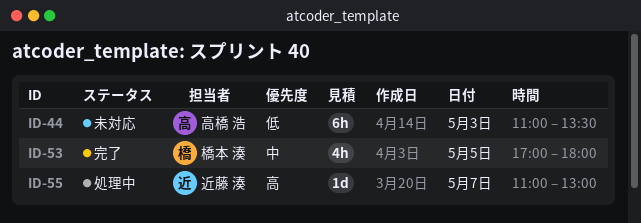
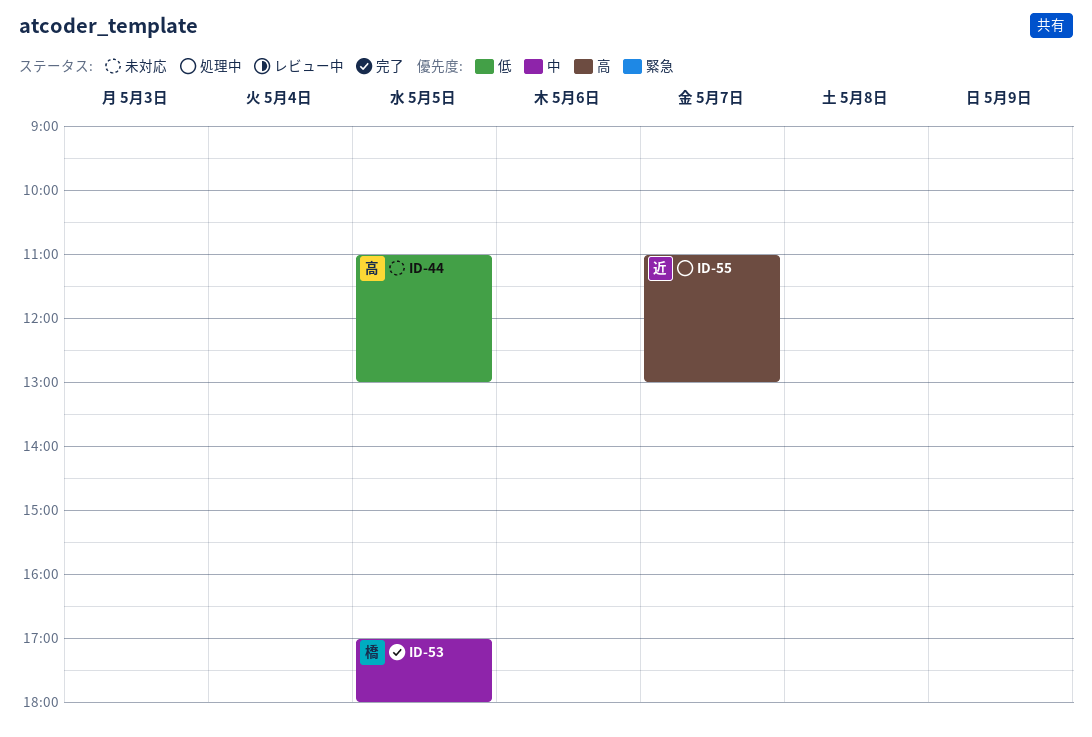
ID-44, day: May 3 -> May 5
ID-44, ends: 13:30 -> 13:00

